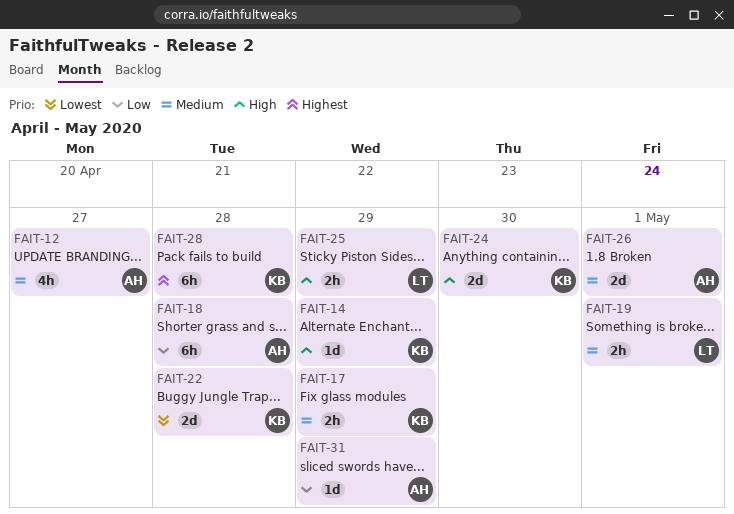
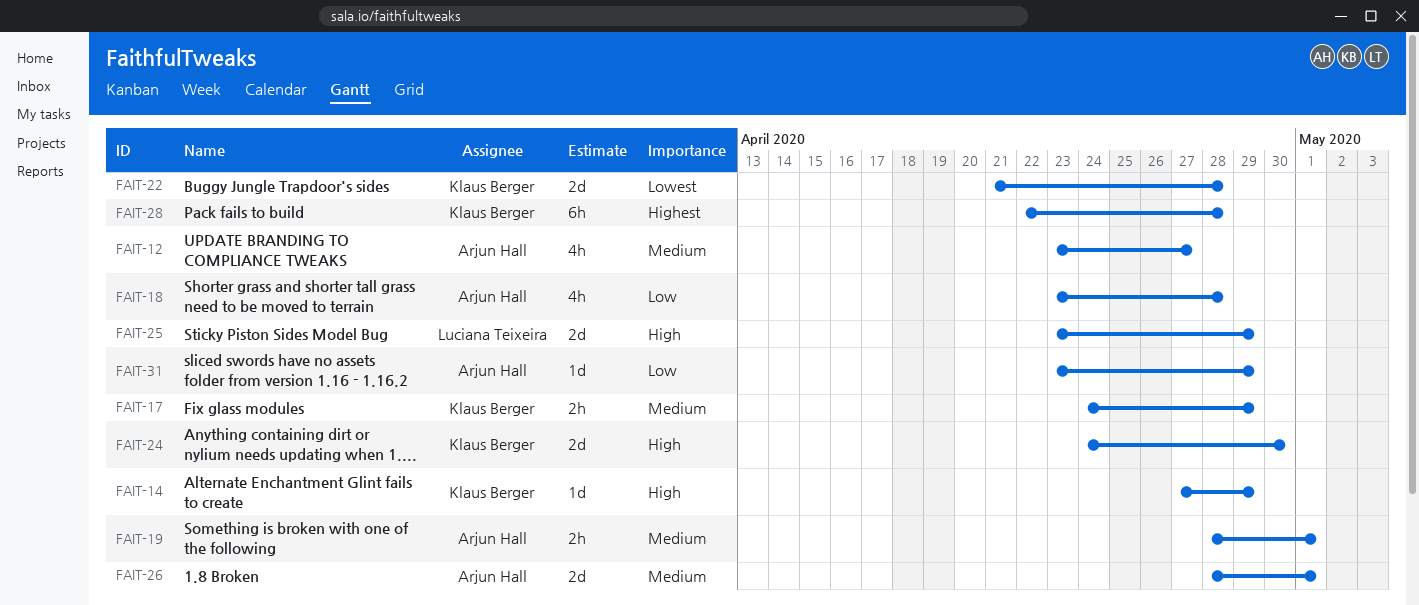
FAIT-18, estimate: 6h -> 4h
FAIT-19, owner: Luciana Teixeira -> Arjun Hall
FAIT-25, estimate: 2h -> 2d

